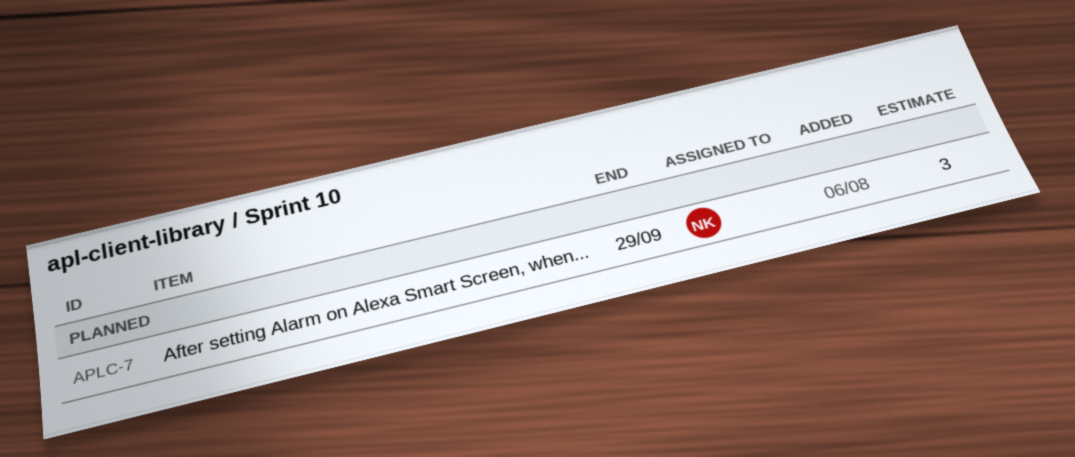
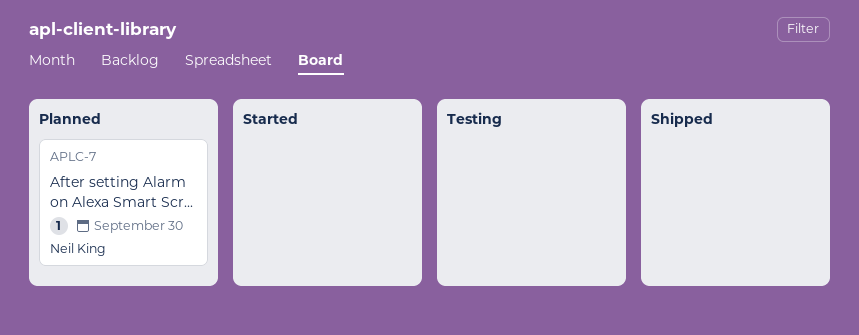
APLC-7, estimate: 3 -> 1
APLC-7, due: Sep 29 -> Sep 30

